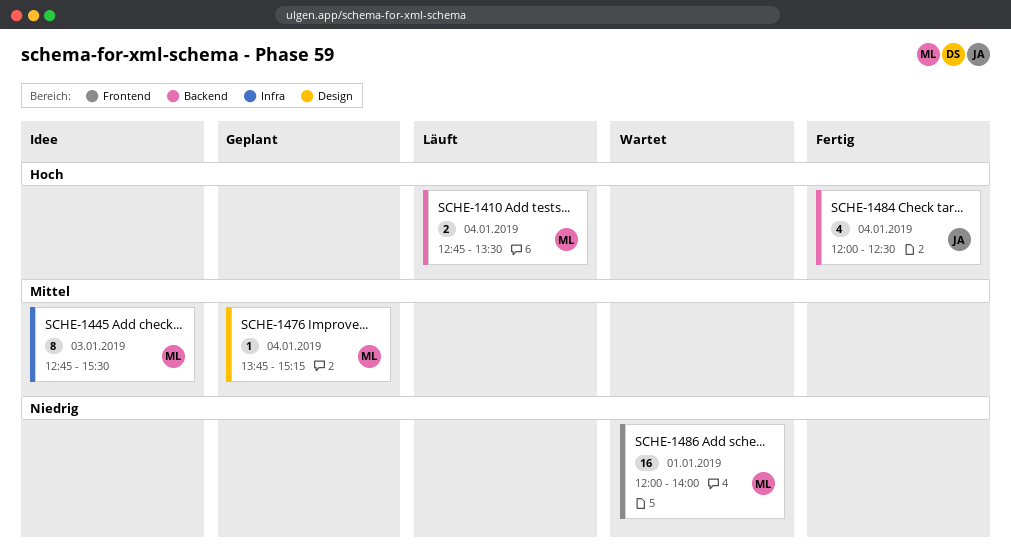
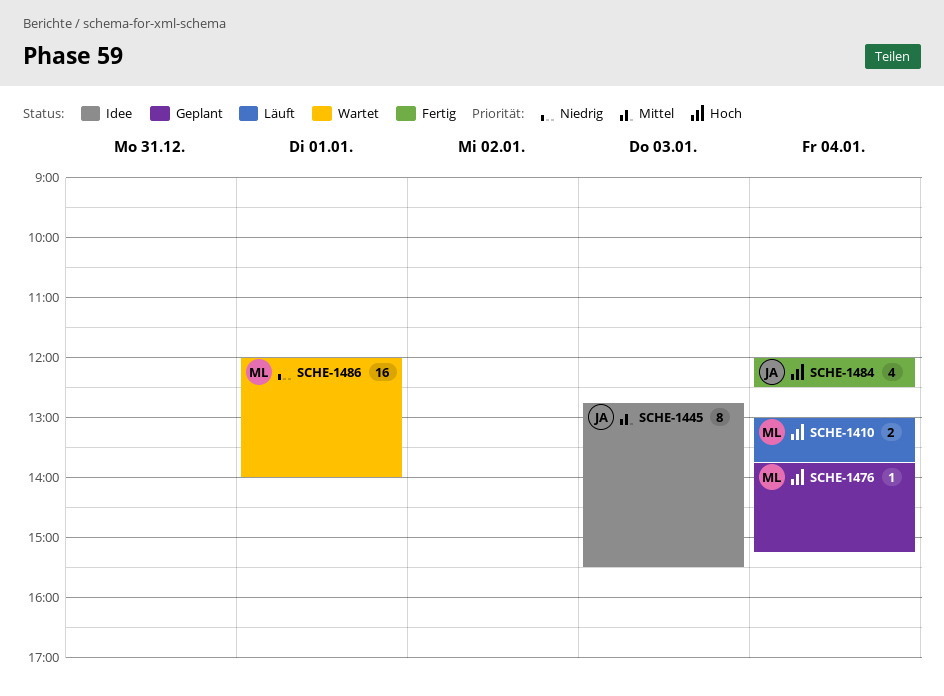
SCHE-1410, begins: 12:45 -> 13:00
SCHE-1410, ends: 13:30 -> 13:45
SCHE-1445, owner: ML -> JA
SCHE-1476, priority: Mittel -> Hoch

